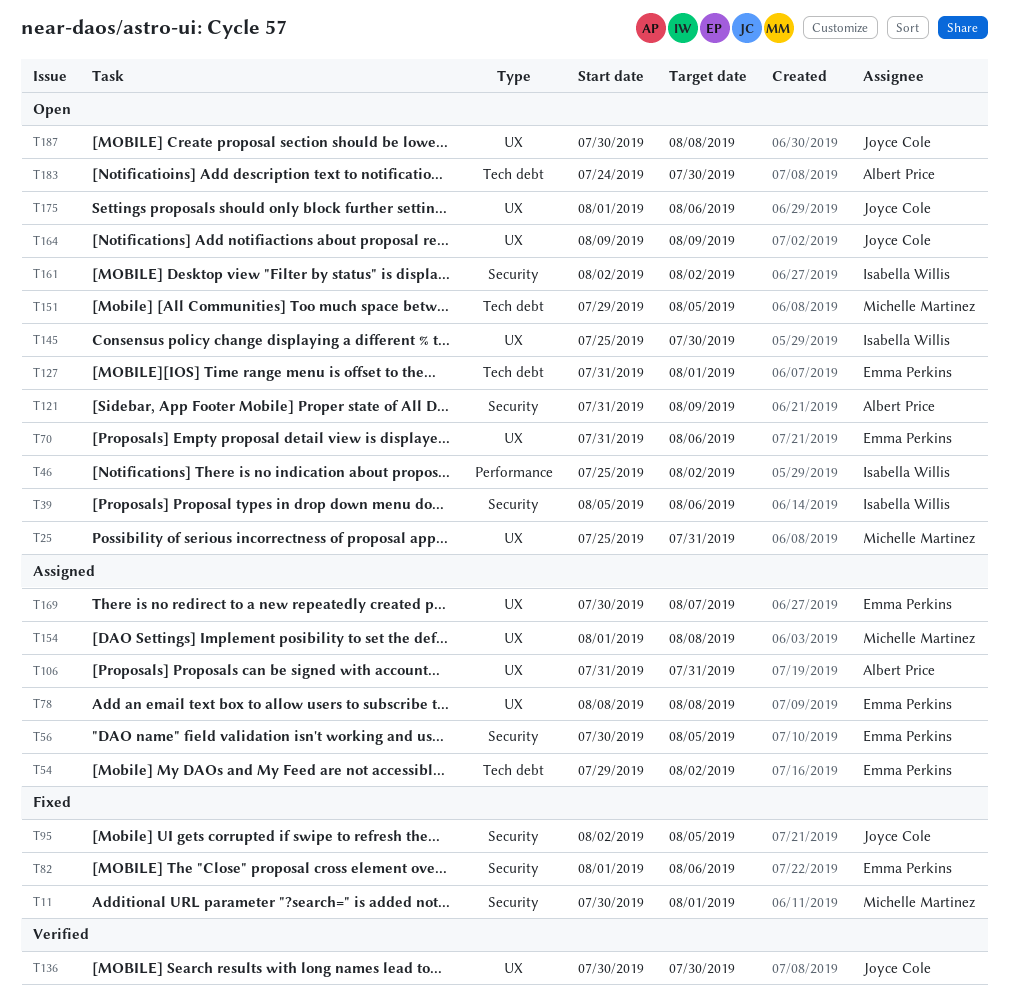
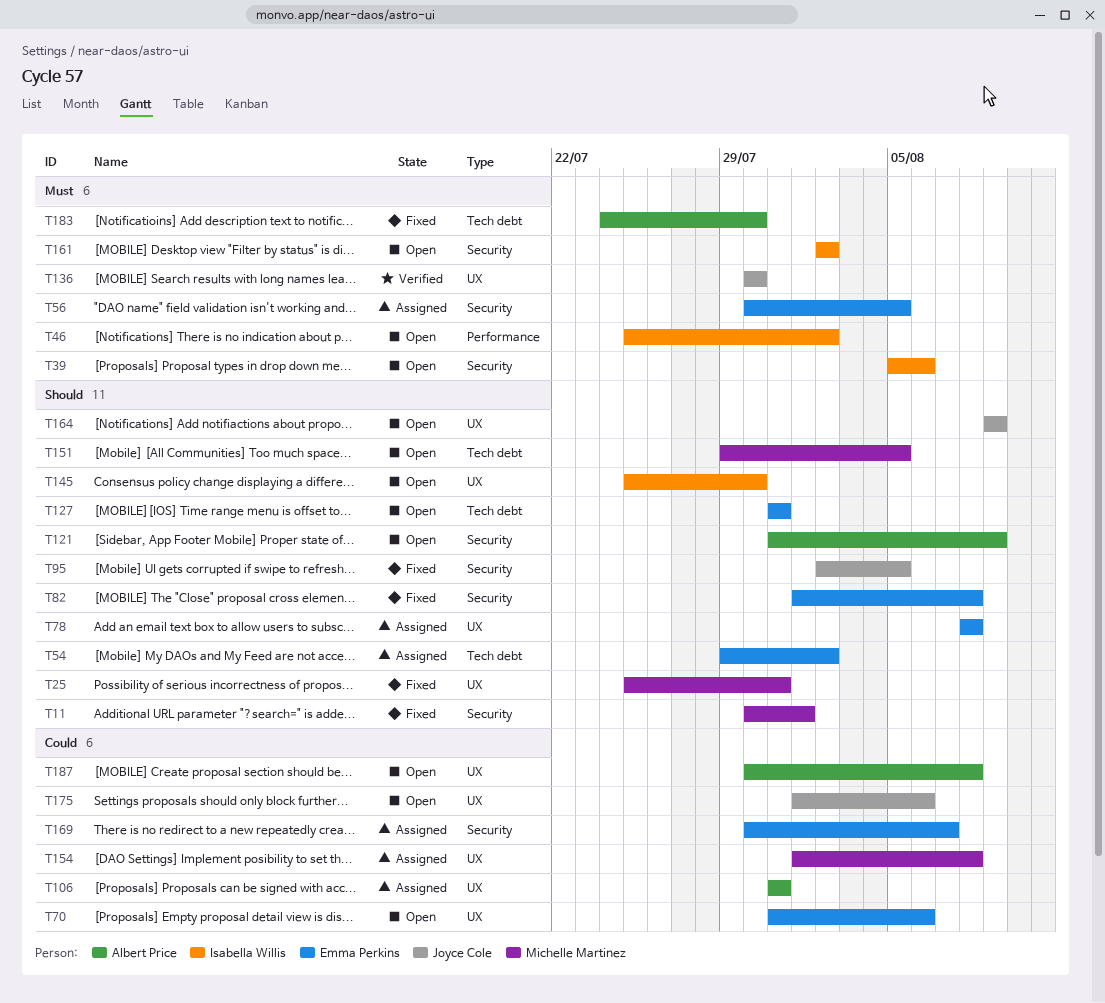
T25, status: Open -> Fixed
T82, due: Aug 6 -> Aug 8
T127, due: Aug 1 -> Jul 31
T169, label: UX -> Security
T183, status: Open -> Fixed
T187, owner: Joyce Cole -> Albert Price

